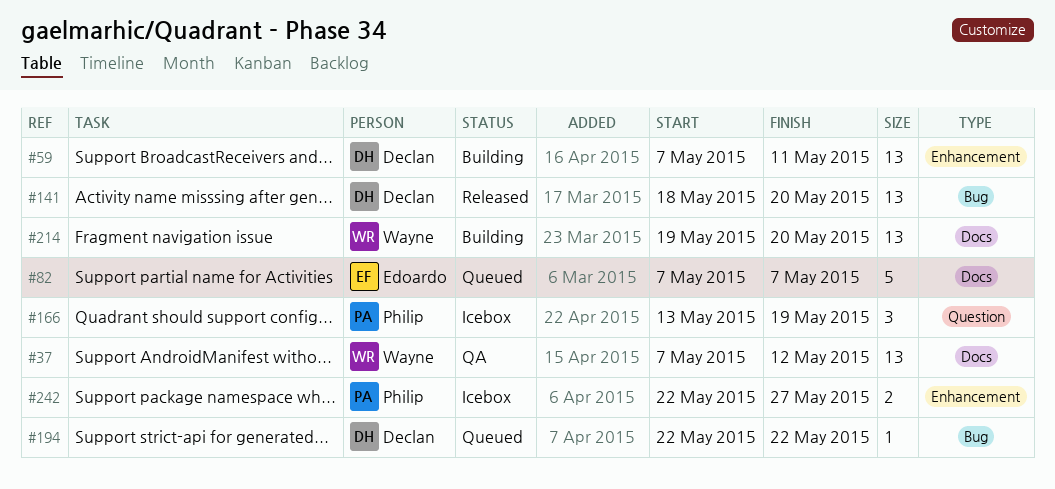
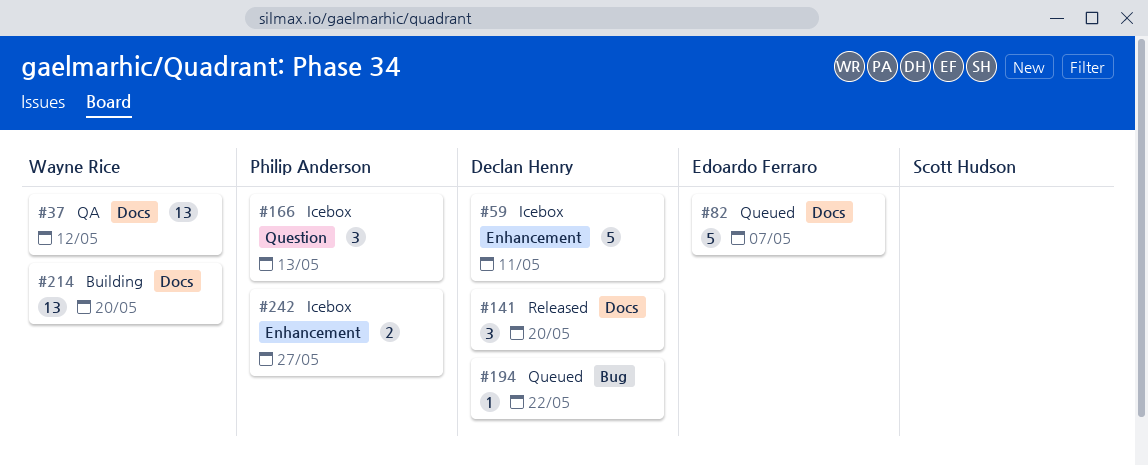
#59, status: Building -> Icebox
#59, estimate: 13 -> 5
#141, label: Bug -> Docs
#141, estimate: 13 -> 3
#166, due: May 19 -> May 13

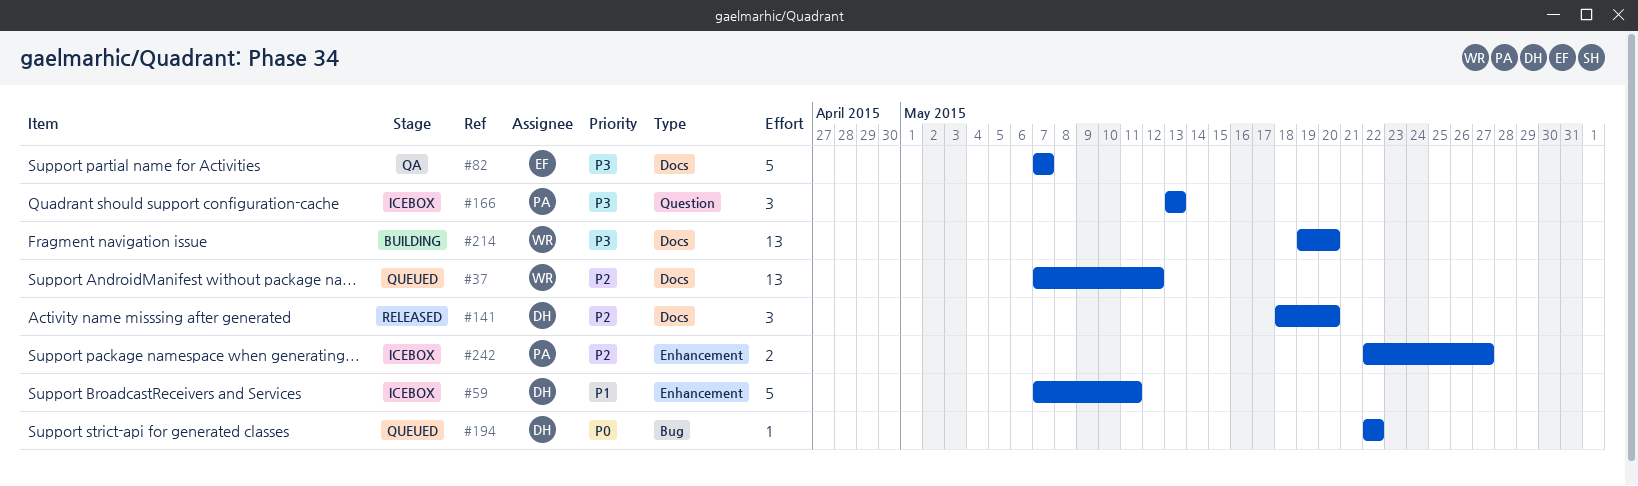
#37, status: QA -> Queued
#82, status: Queued -> QA

